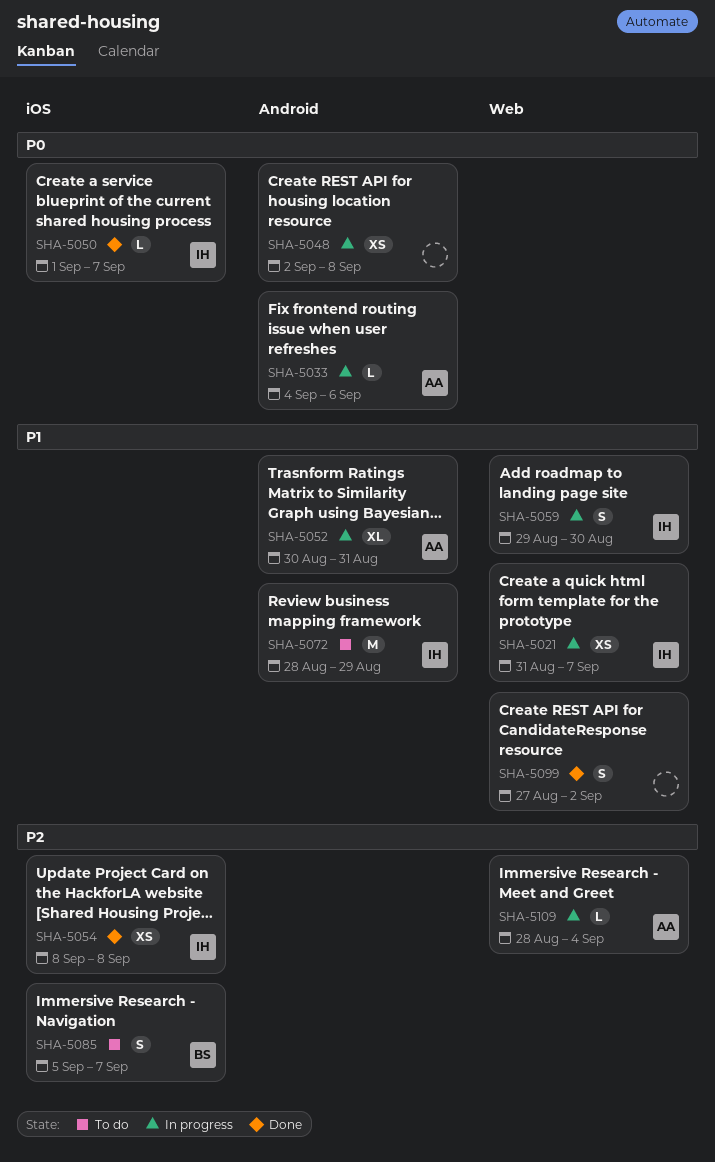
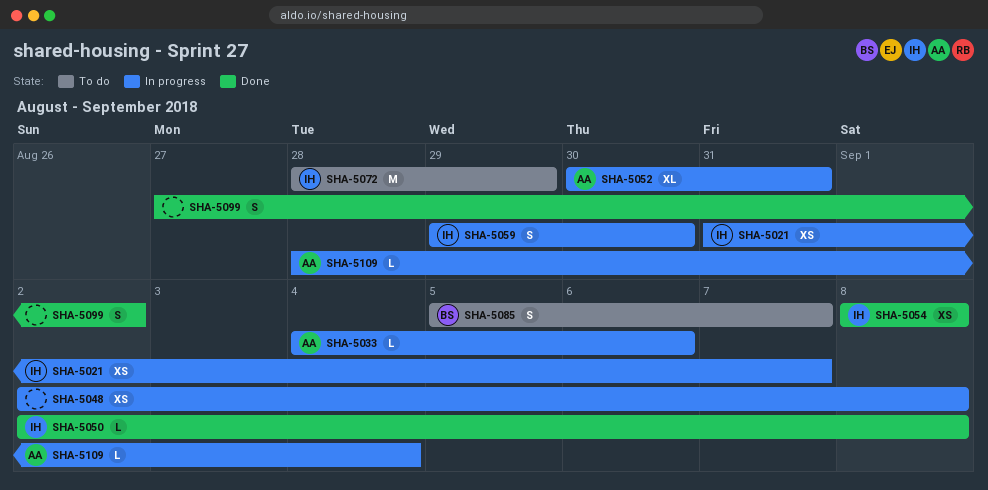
SHA-5050, start: Sep 1 -> Sep 2
SHA-5050, due: Sep 7 -> Sep 8

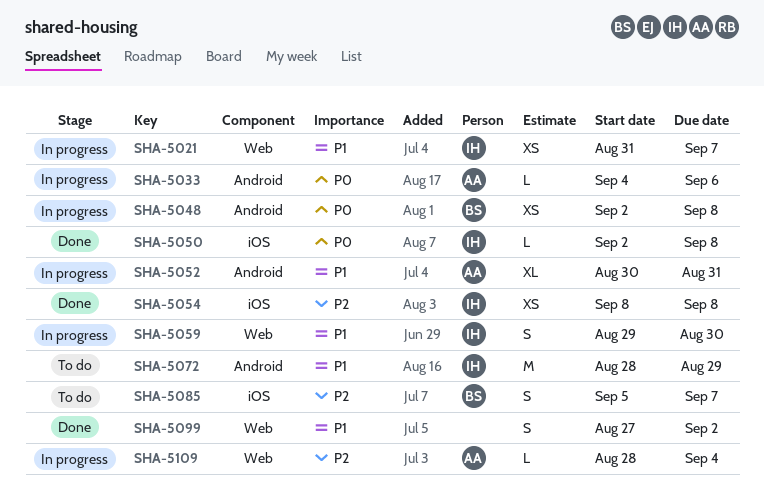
SHA-5048, owner: none -> BS

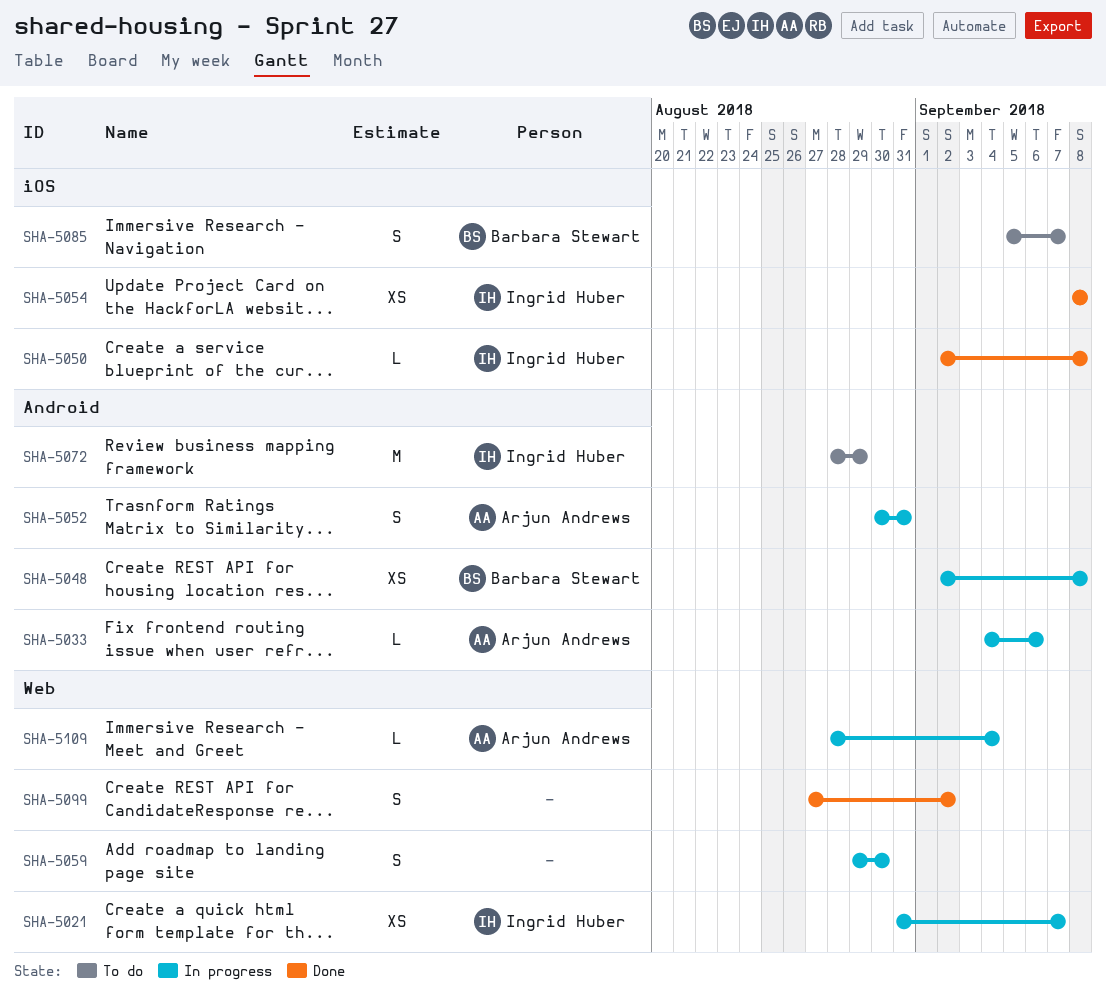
SHA-5052, estimate: XL -> S
SHA-5059, owner: Ingrid Huber -> none

